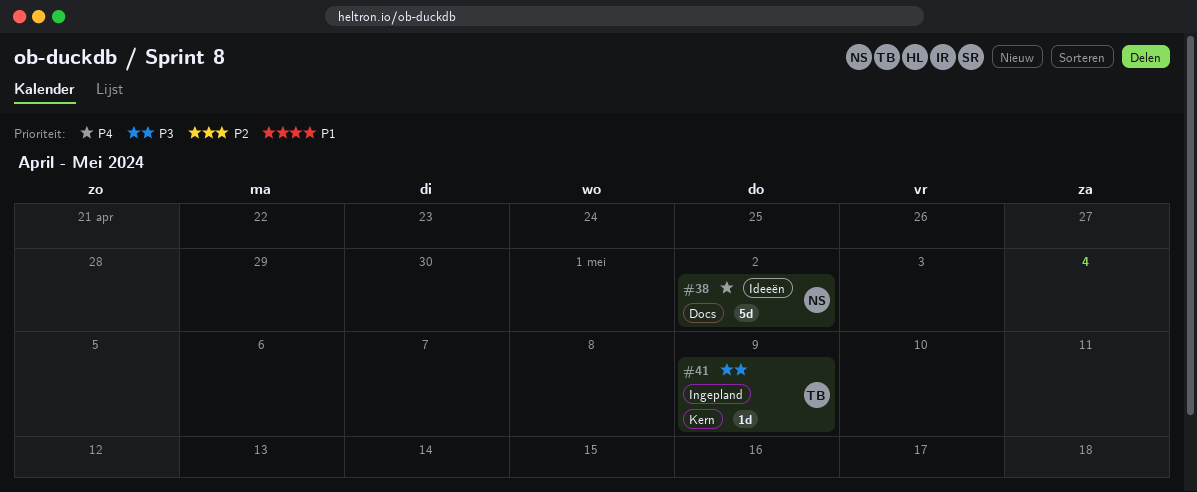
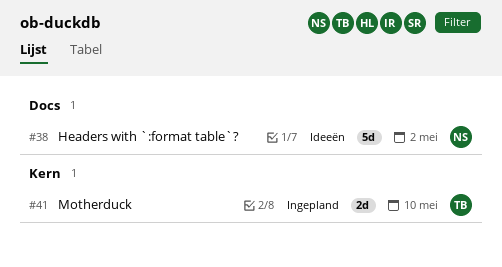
#41, estimate: 1d -> 2d
#41, due: May 9 -> May 10

